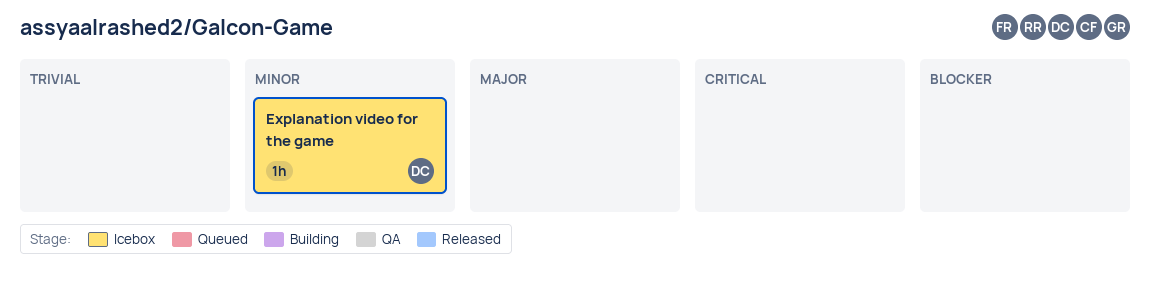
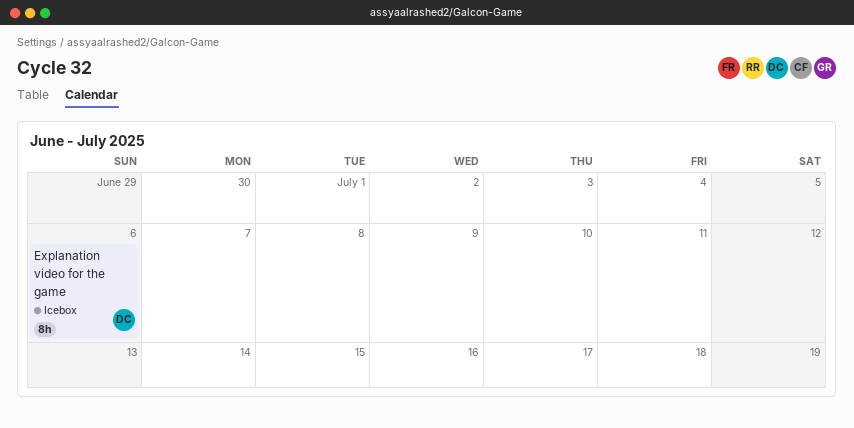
Explanation video for the game, estimate: 1h -> 8h

